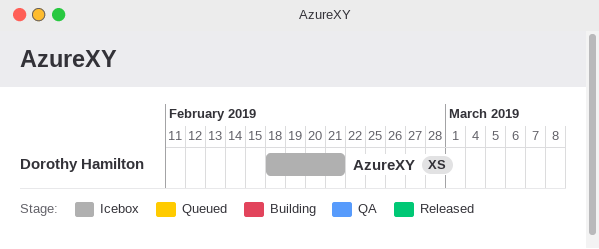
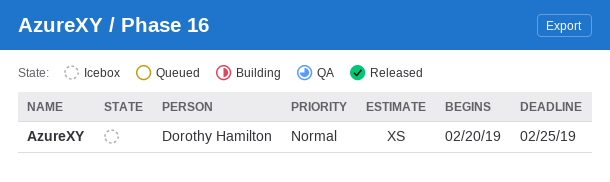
AzureXY, start: Feb 18 -> Feb 20
AzureXY, due: Feb 21 -> Feb 25

